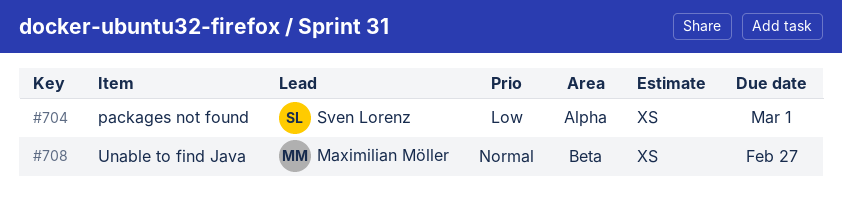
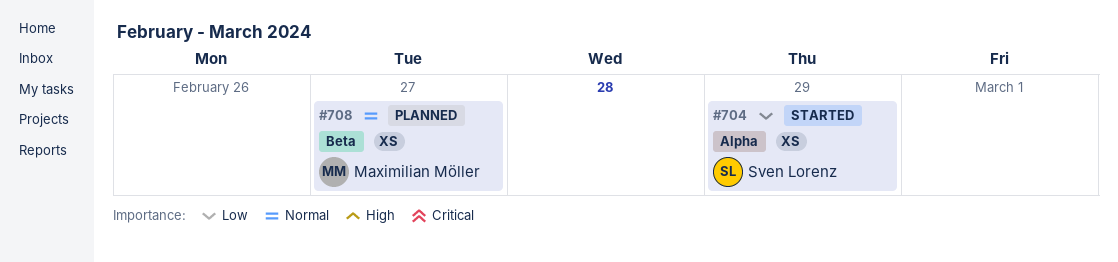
#704, due: Mar 1 -> Feb 29

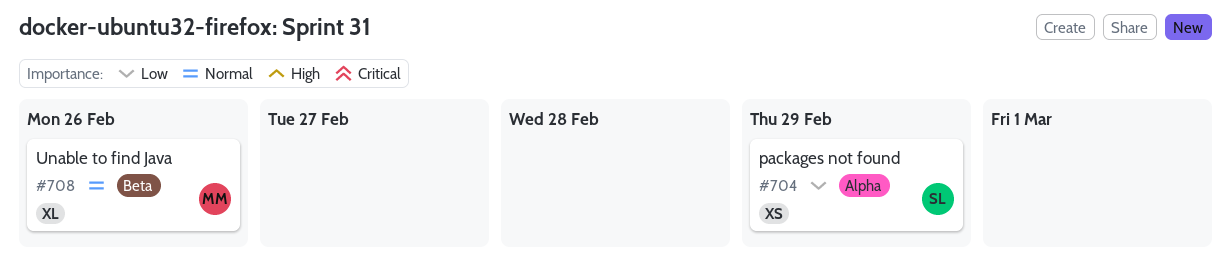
#708, estimate: XS -> XL
#708, due: Feb 27 -> Feb 26

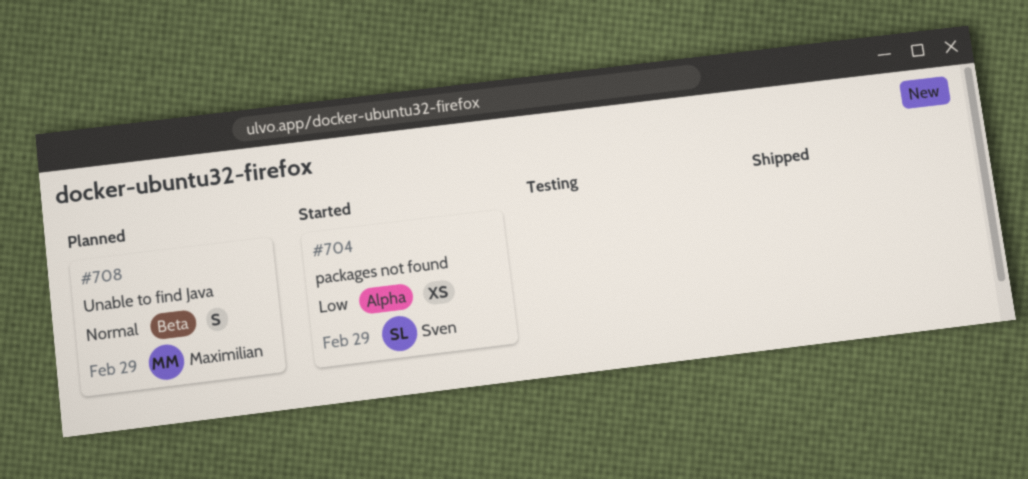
#708, estimate: XL -> S
#708, due: Feb 26 -> Feb 29

